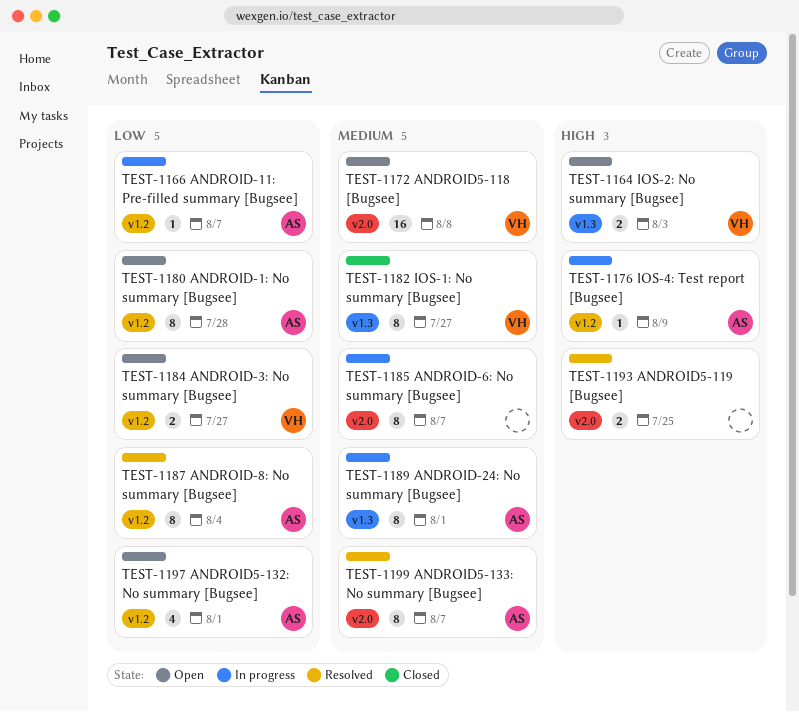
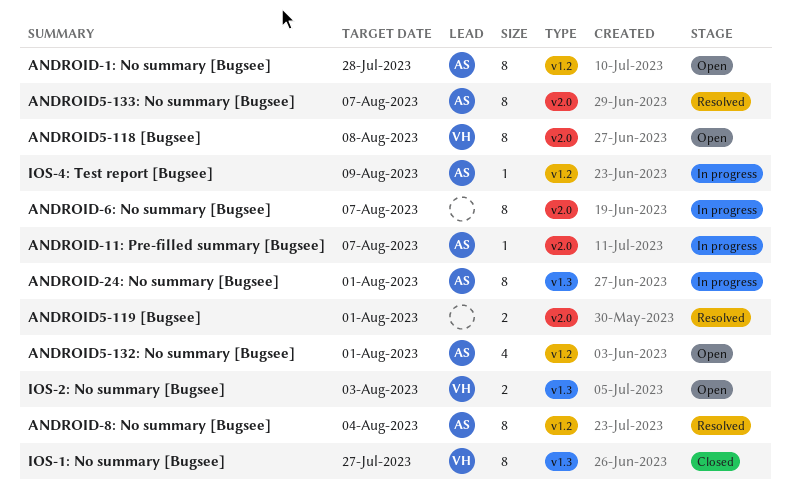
ANDROID-11: Pre-filled summary [Bugsee], label: v1.2 -> v2.0
ANDROID-3: No summary [Bugsee]: present -> none
ANDROID5-118 [Bugsee], estimate: 16 -> 8
ANDROID5-119 [Bugsee], due: Jul 25 -> Aug 1

